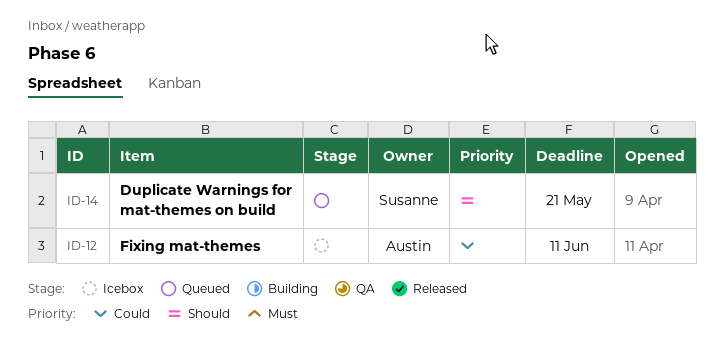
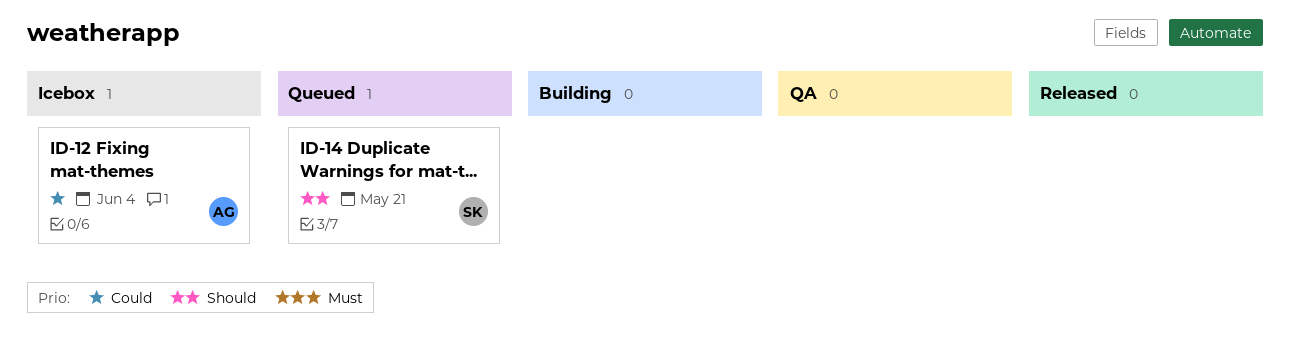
ID-12, due: Jun 11 -> Jun 4

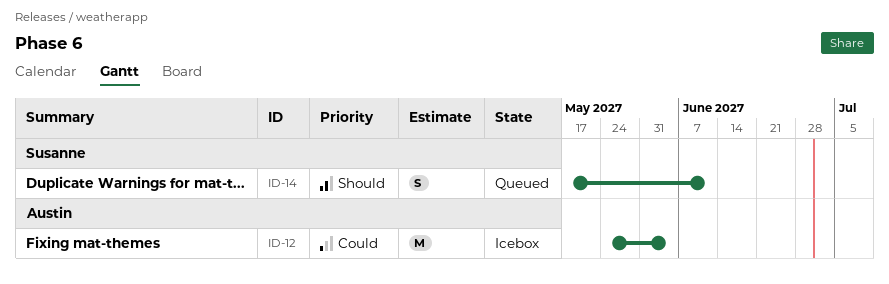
ID-14, due: May 21 -> Jun 11

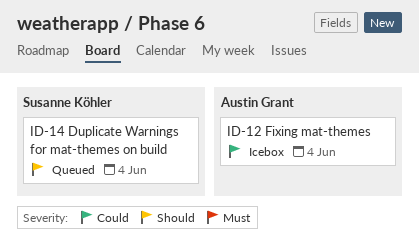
ID-14, due: Jun 11 -> Jun 4

